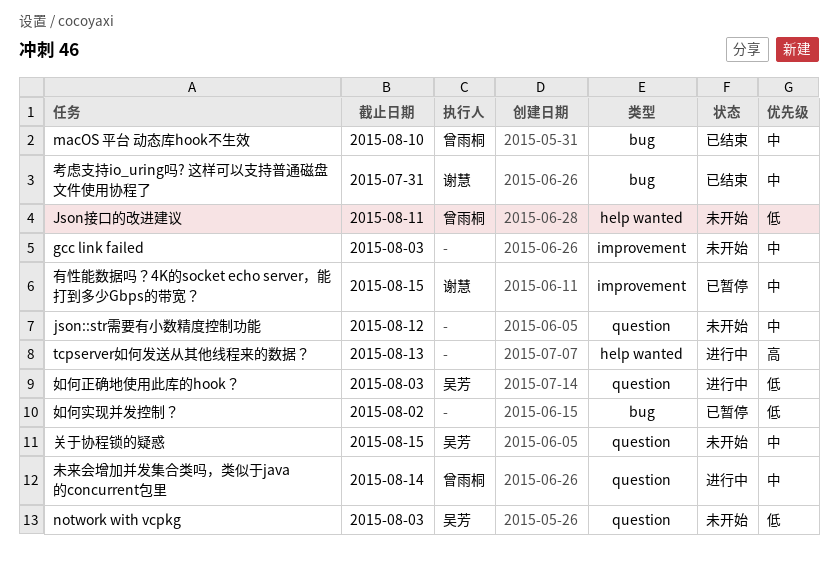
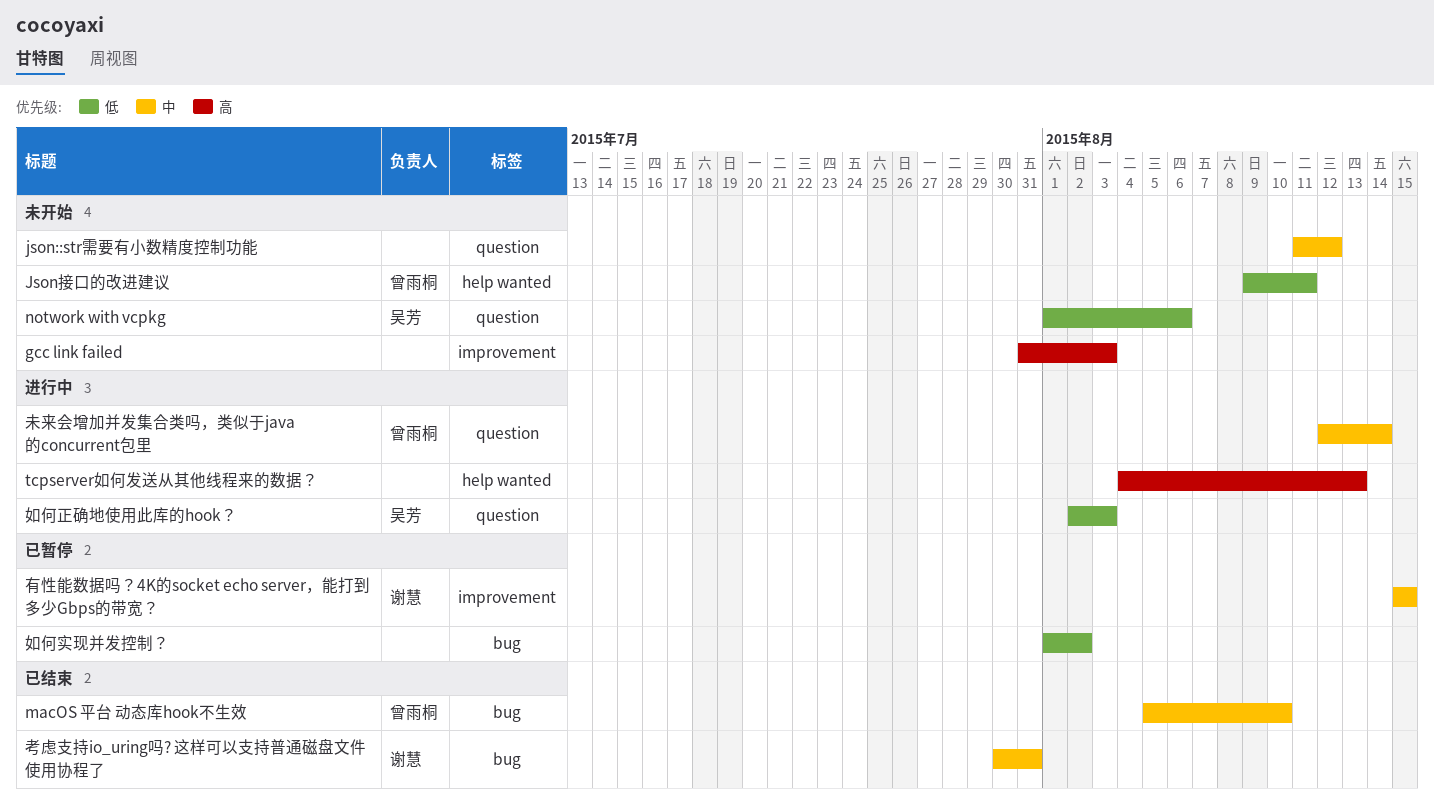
gcc link failed, priority: 中 -> 高
notwork with vcpkg, due: Aug 3 -> Aug 6
关于协程锁的疑惑: present -> none

